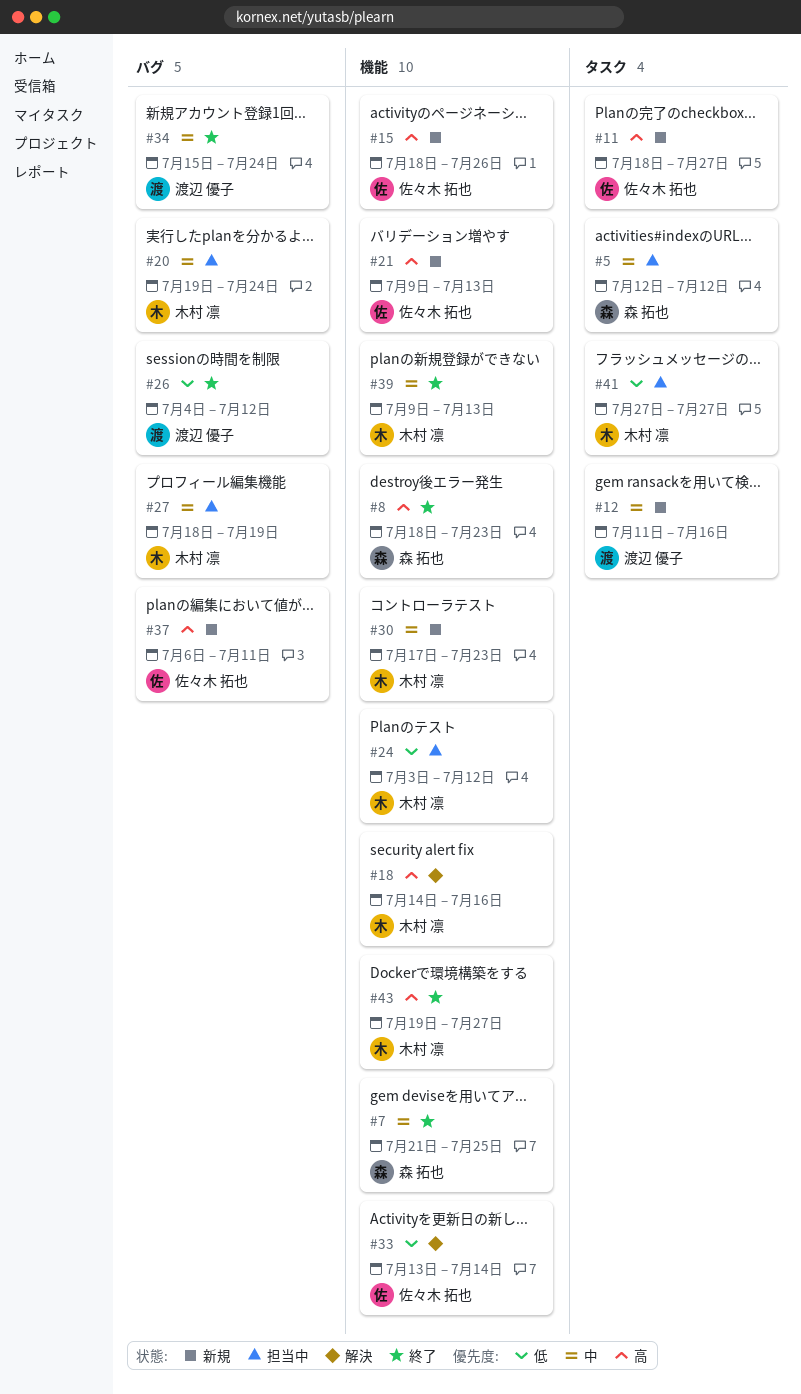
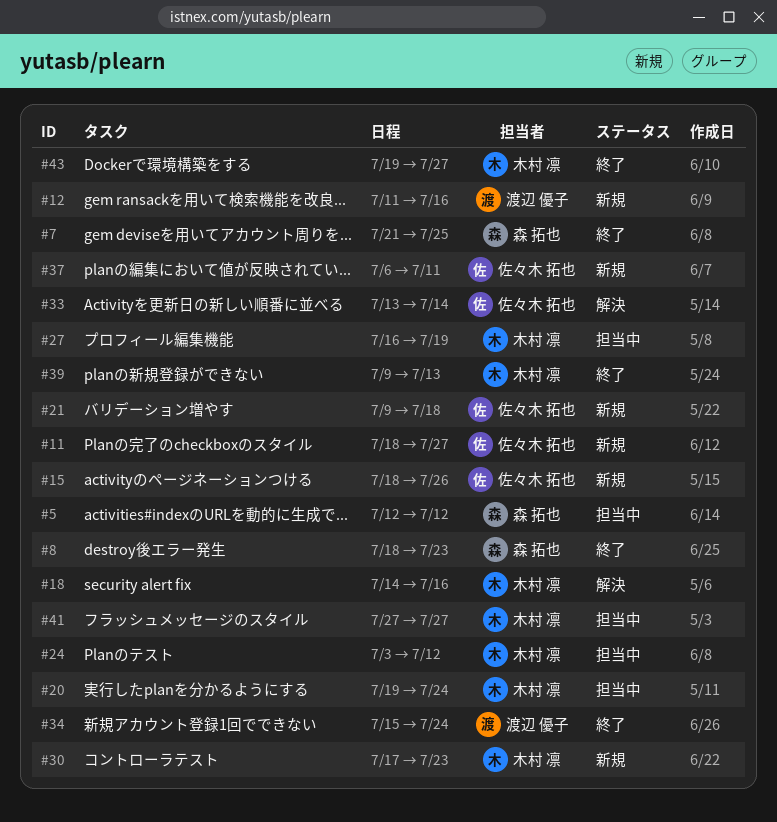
#21, due: Jul 13 -> Jul 18
#26: present -> none
#27, start: Jul 18 -> Jul 16

